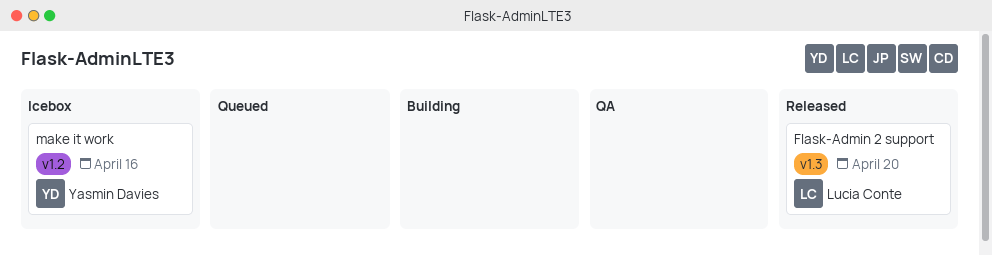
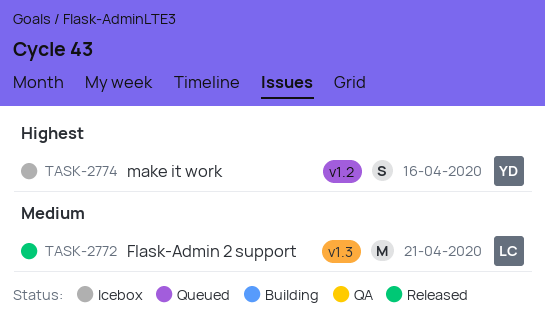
Flask-Admin 2 support, due: Apr 20 -> Apr 21

